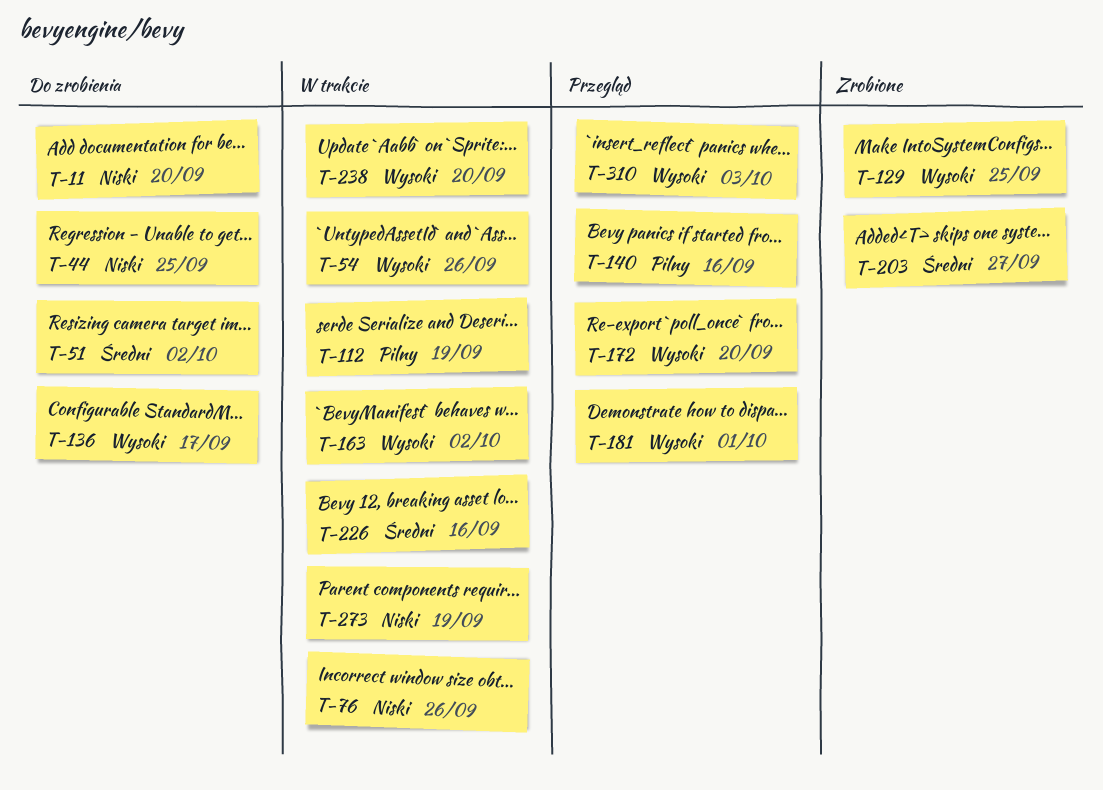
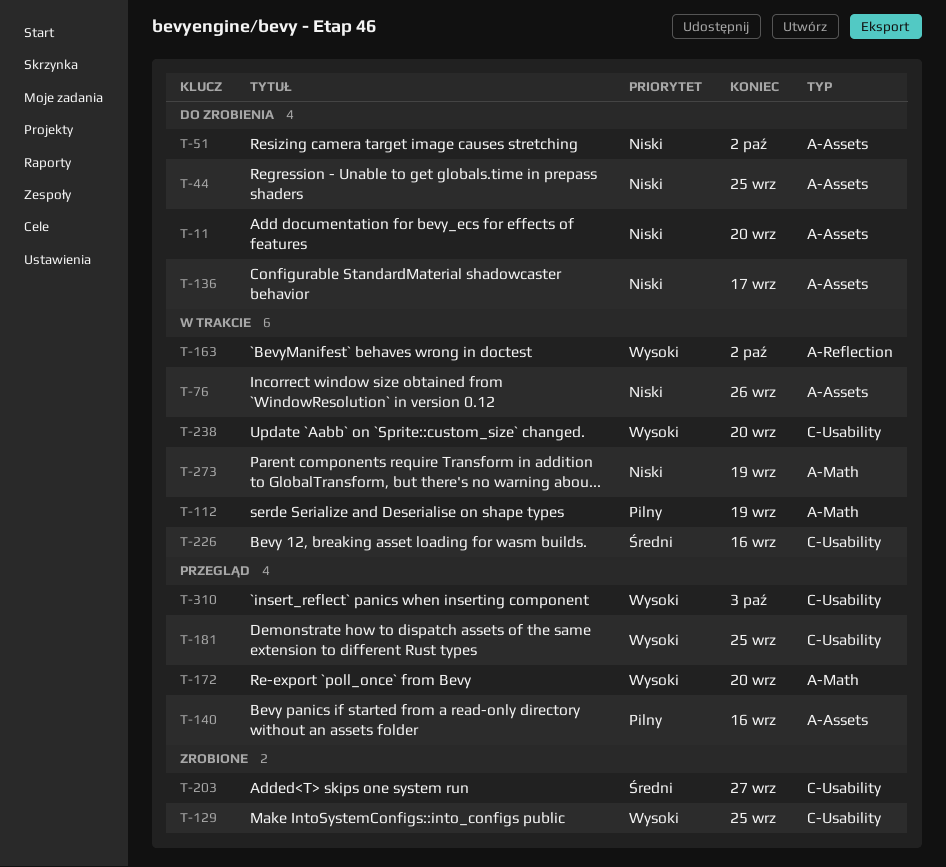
T-51, priority: Średni -> Niski
T-54: present -> none
T-136, priority: Wysoki -> Niski
T-181, due: Oct 1 -> Sep 25

